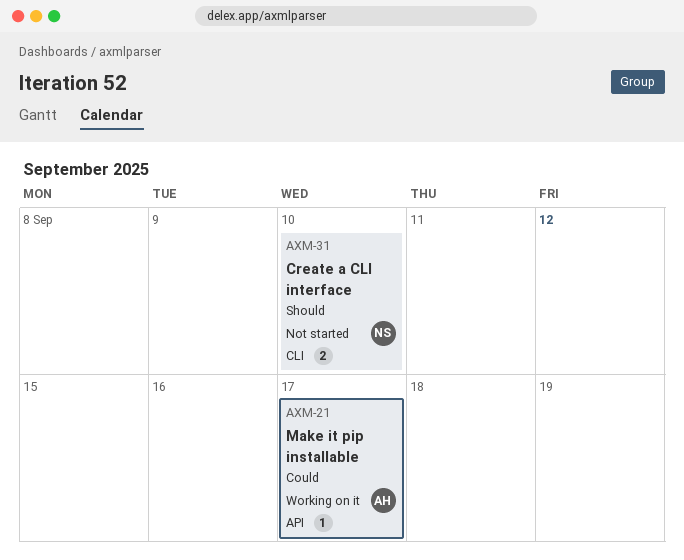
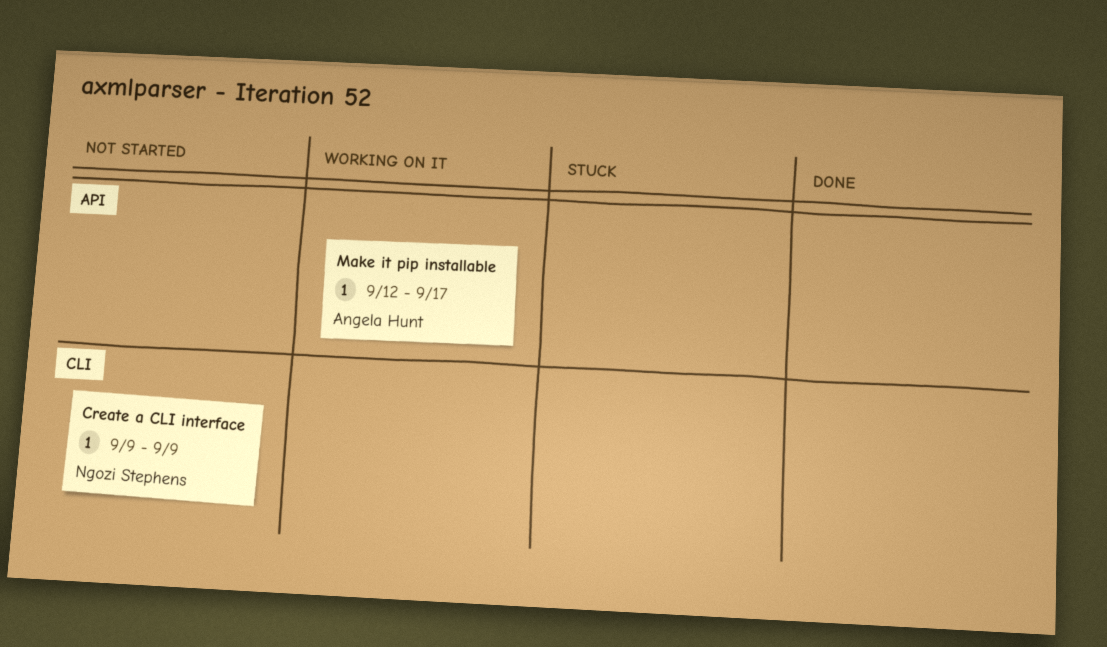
Create a CLI interface, estimate: 2 -> 1
Create a CLI interface, due: Sep 10 -> Sep 9

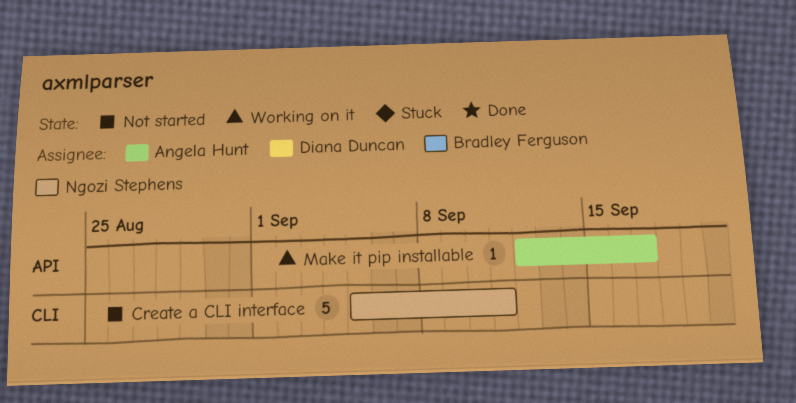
Create a CLI interface, estimate: 1 -> 5
Create a CLI interface, start: Sep 9 -> Sep 5
Create a CLI interface, due: Sep 9 -> Sep 11

